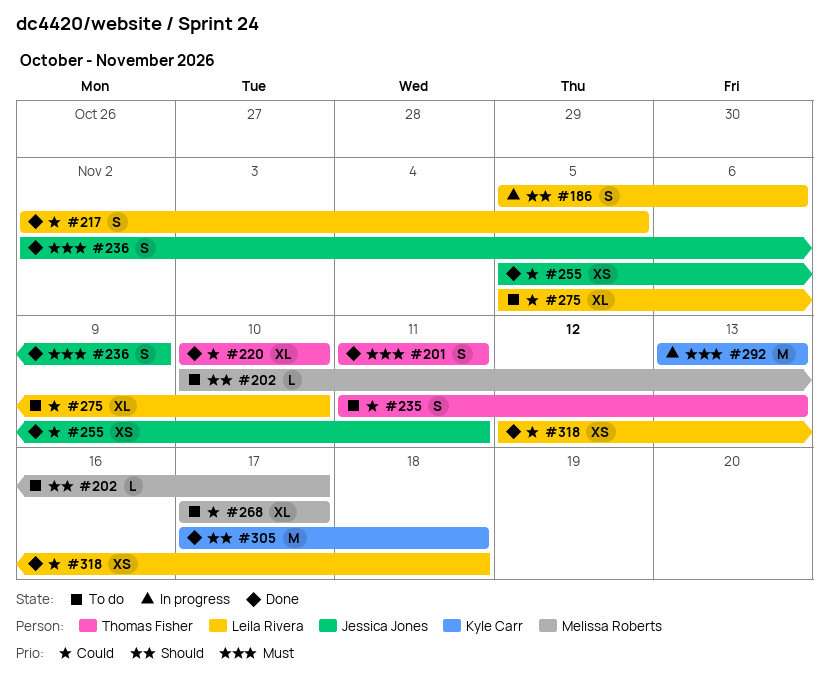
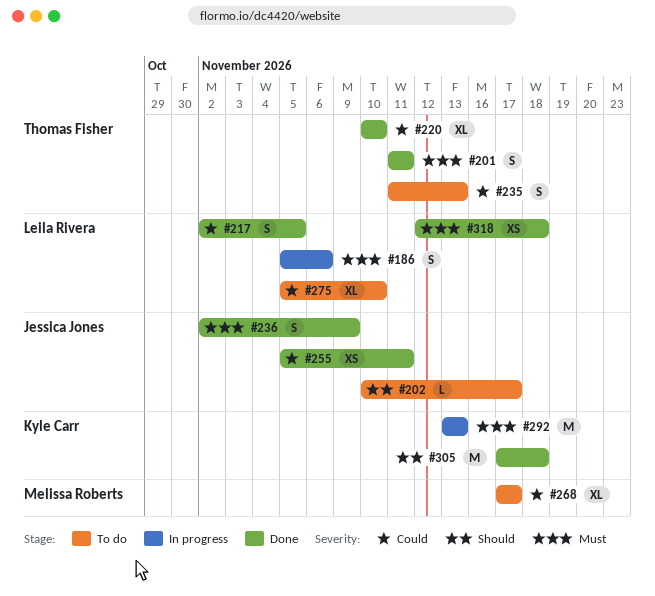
#186, priority: Should -> Must
#202, owner: Melissa Roberts -> Jessica Jones
#318, priority: Could -> Must

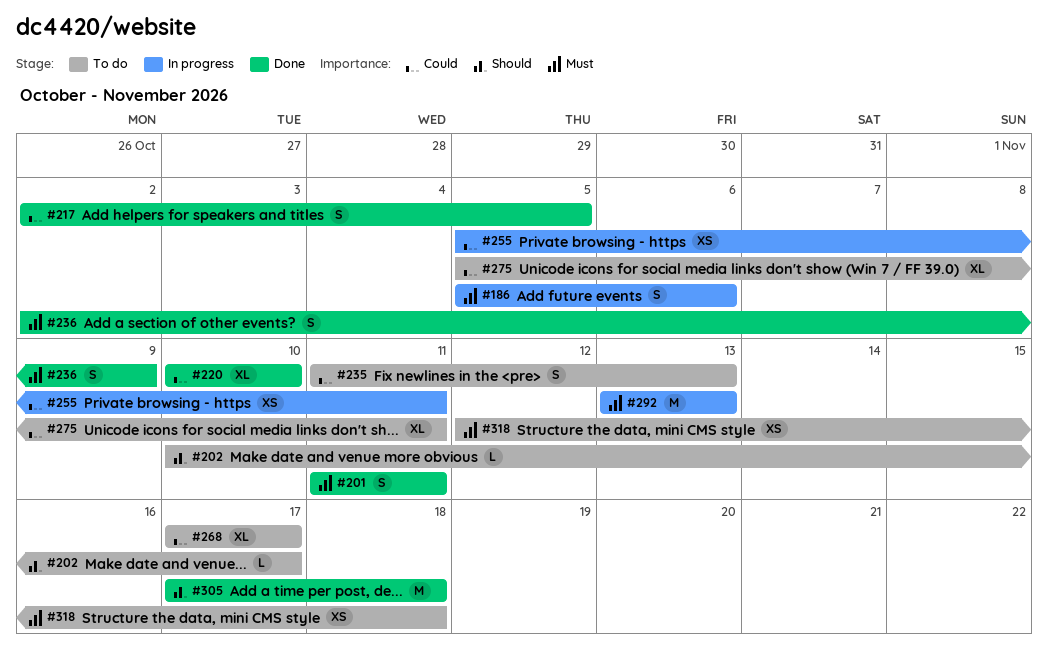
#255, status: Done -> In progress
#275, due: Nov 10 -> Nov 11
#318, status: Done -> To do

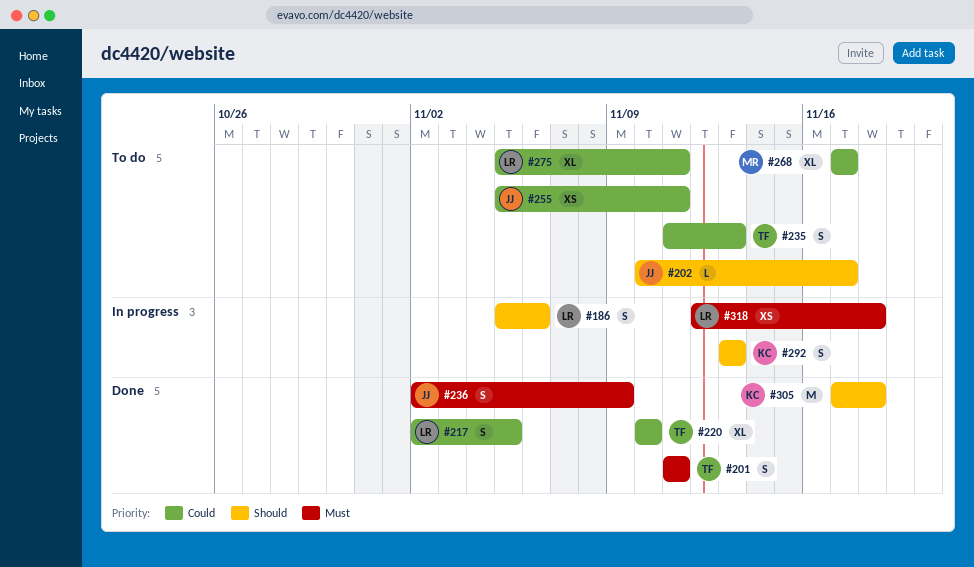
#186, priority: Must -> Should
#255, status: In progress -> To do
#292, priority: Must -> Should
#292, estimate: M -> S
#318, status: To do -> In progress

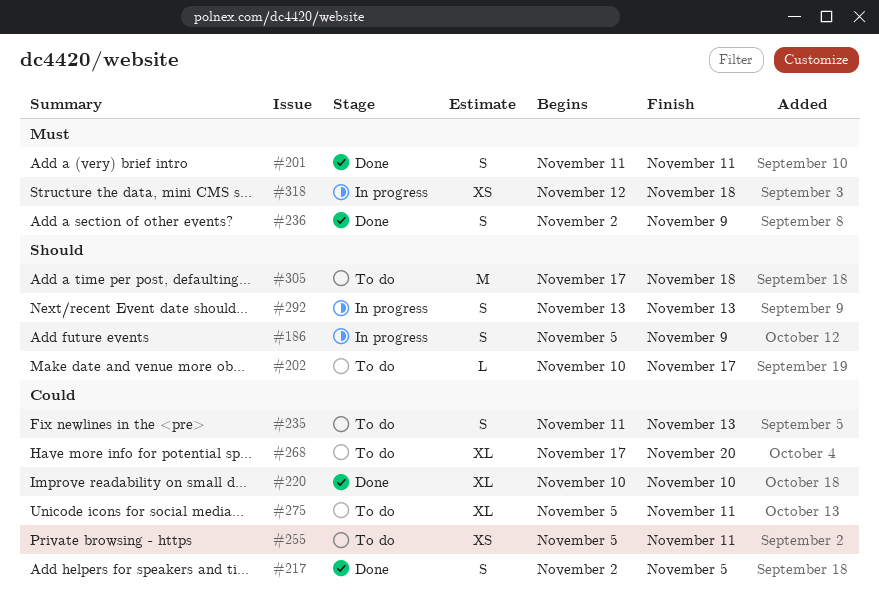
#186, due: Nov 6 -> Nov 9
#268, due: Nov 17 -> Nov 20
#305, status: Done -> To do

